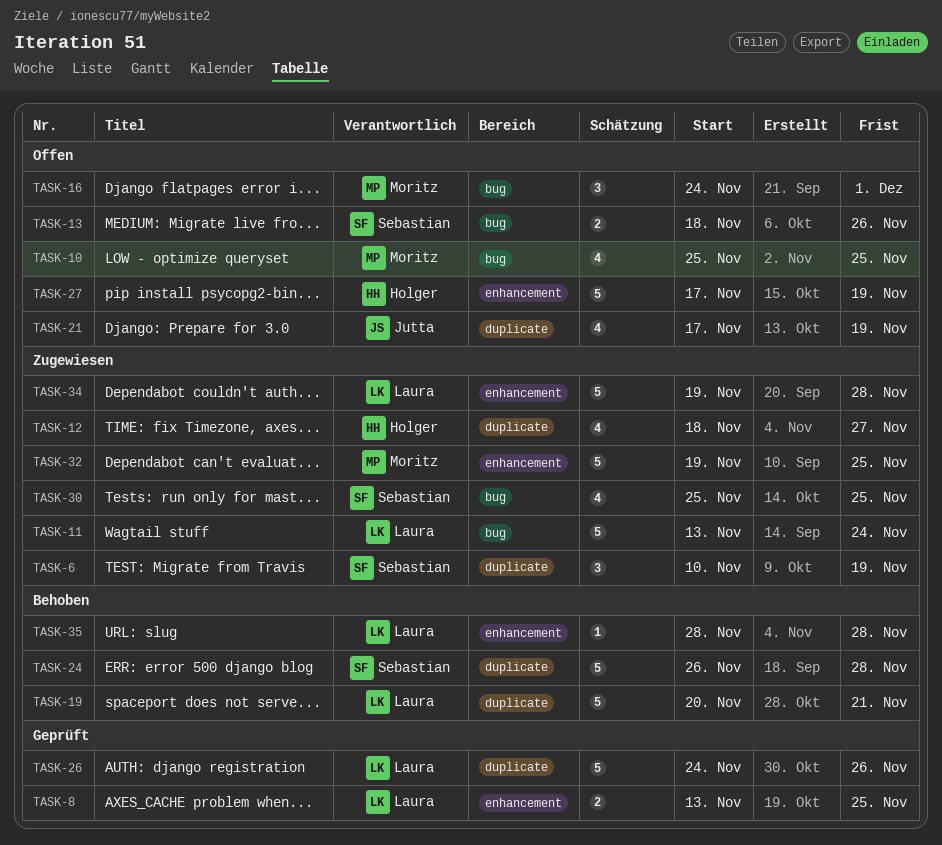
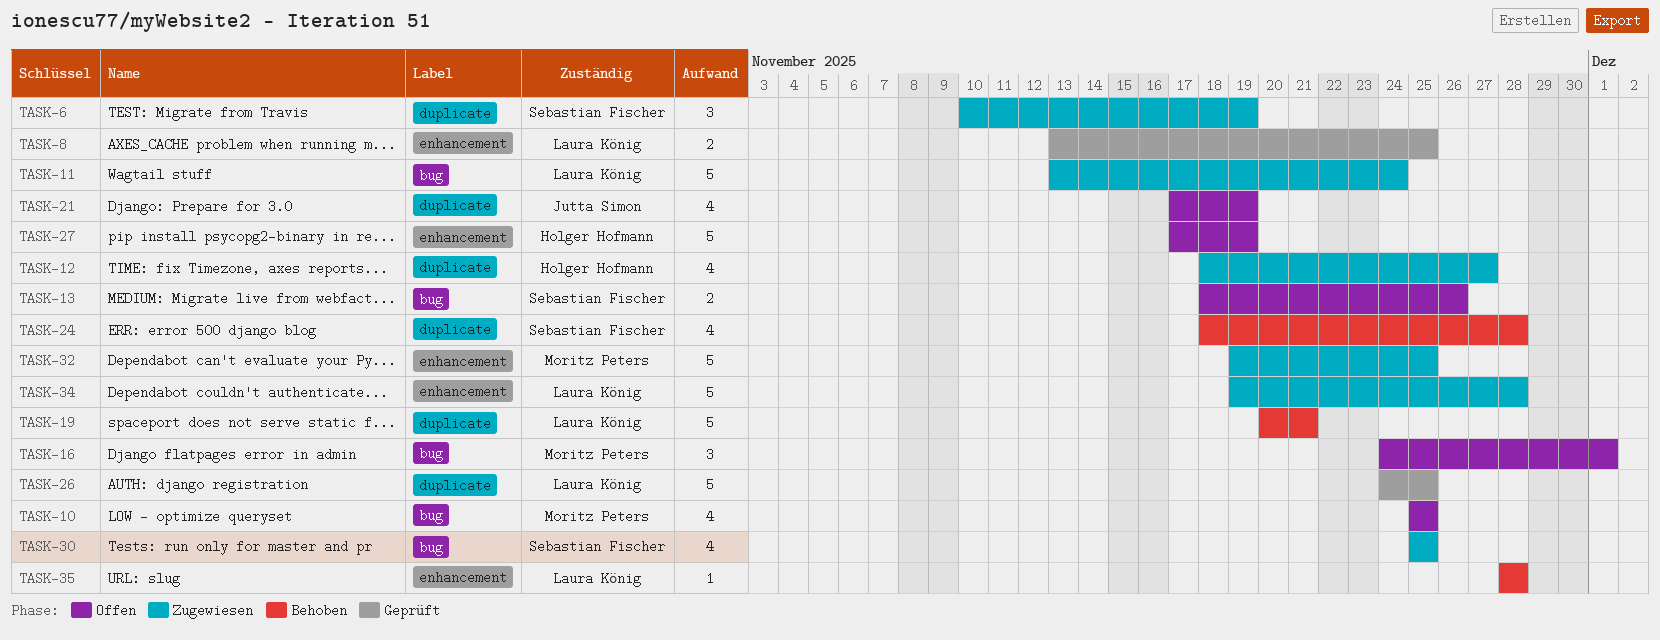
TASK-24, estimate: 5 -> 4
TASK-24, start: Nov 26 -> Nov 18
TASK-26, due: Nov 26 -> Nov 25

